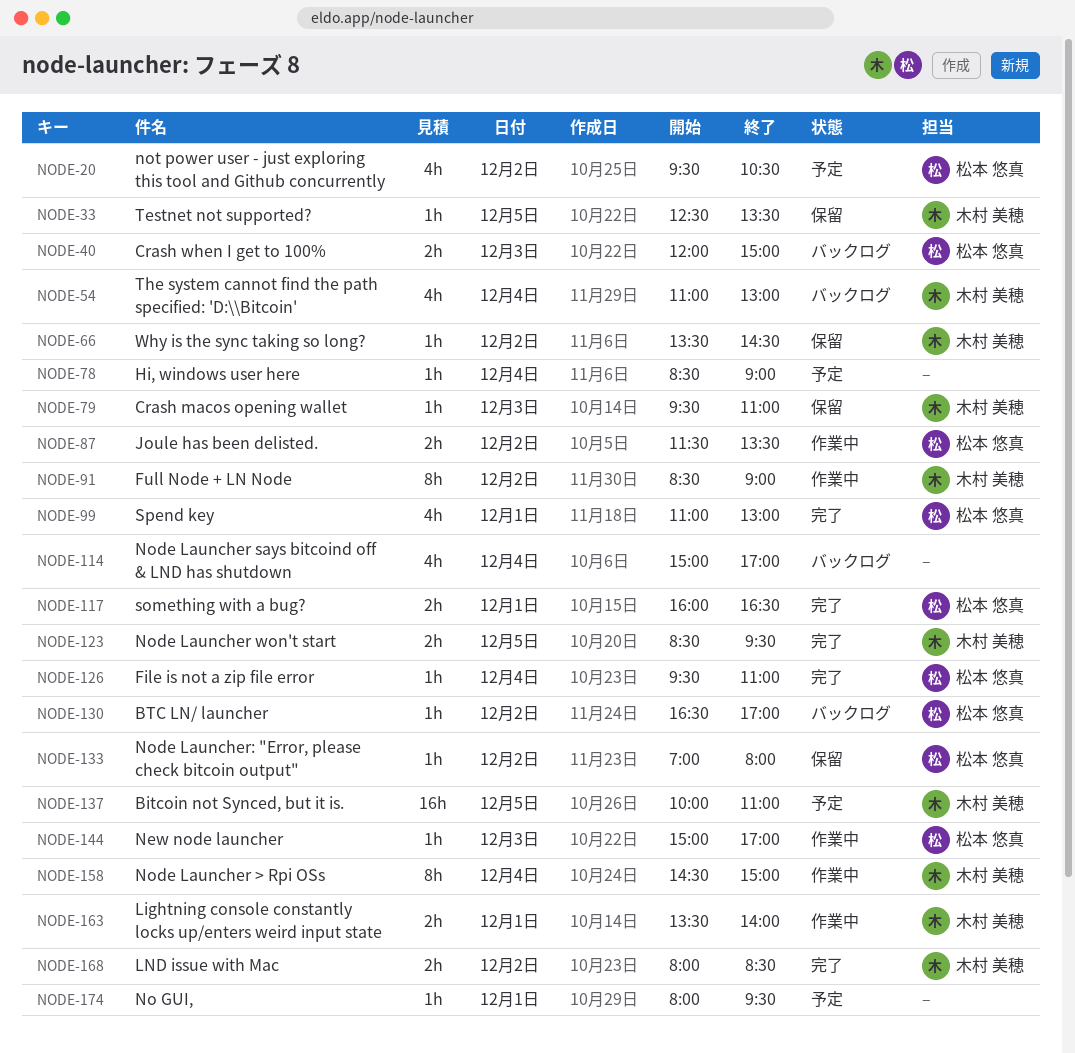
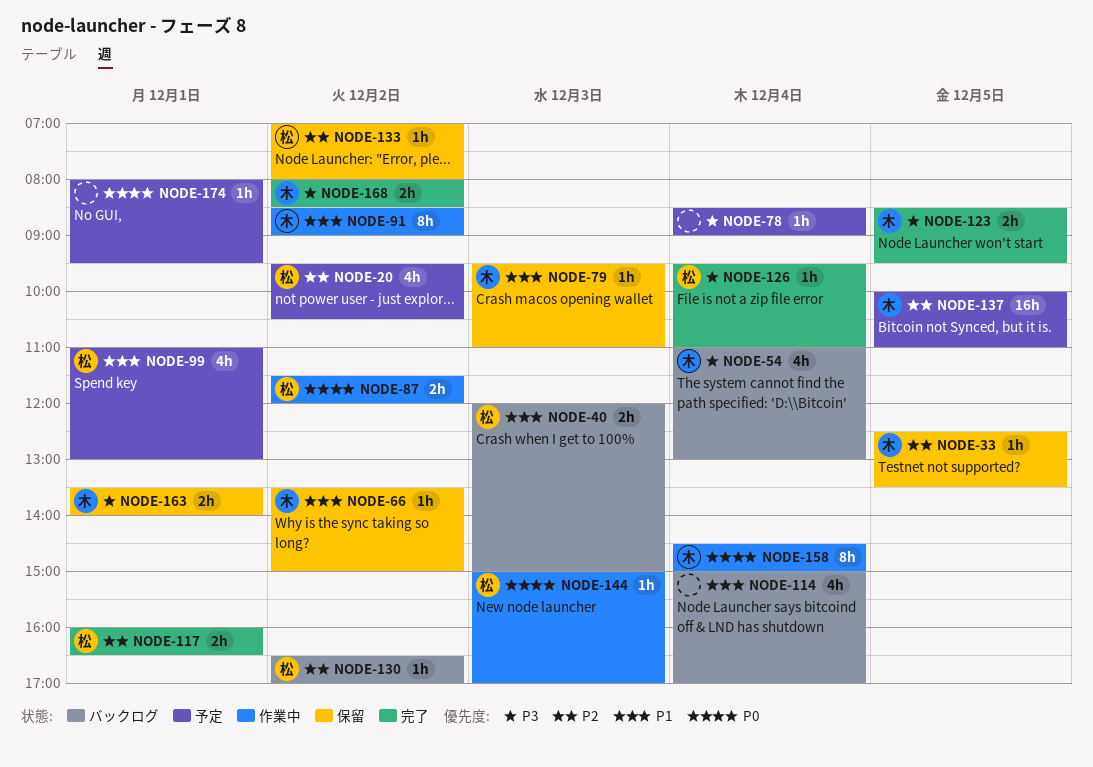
NODE-66, ends: 14:30 -> 15:00
NODE-87, ends: 13:30 -> 12:00
NODE-99, status: 完了 -> 予定
NODE-163, status: 作業中 -> 保留

